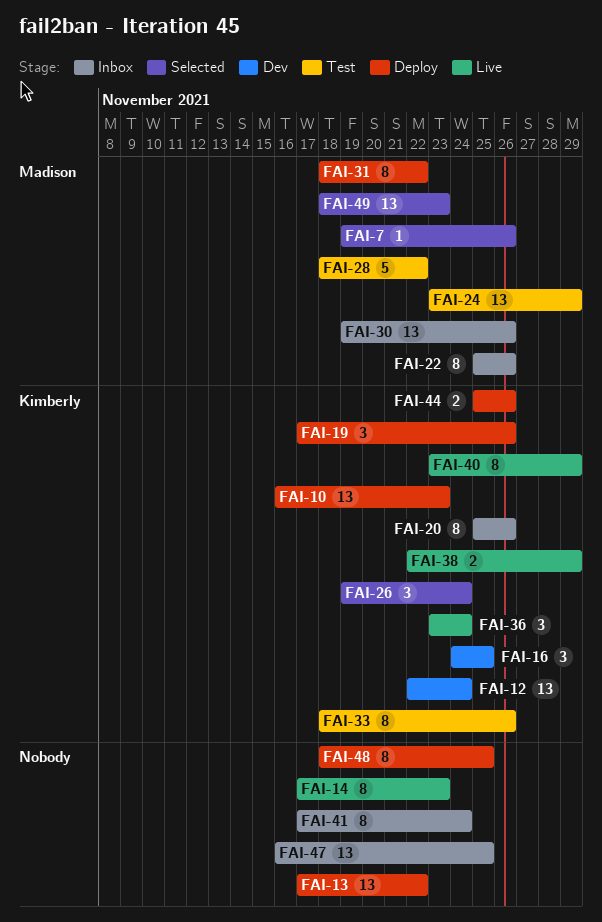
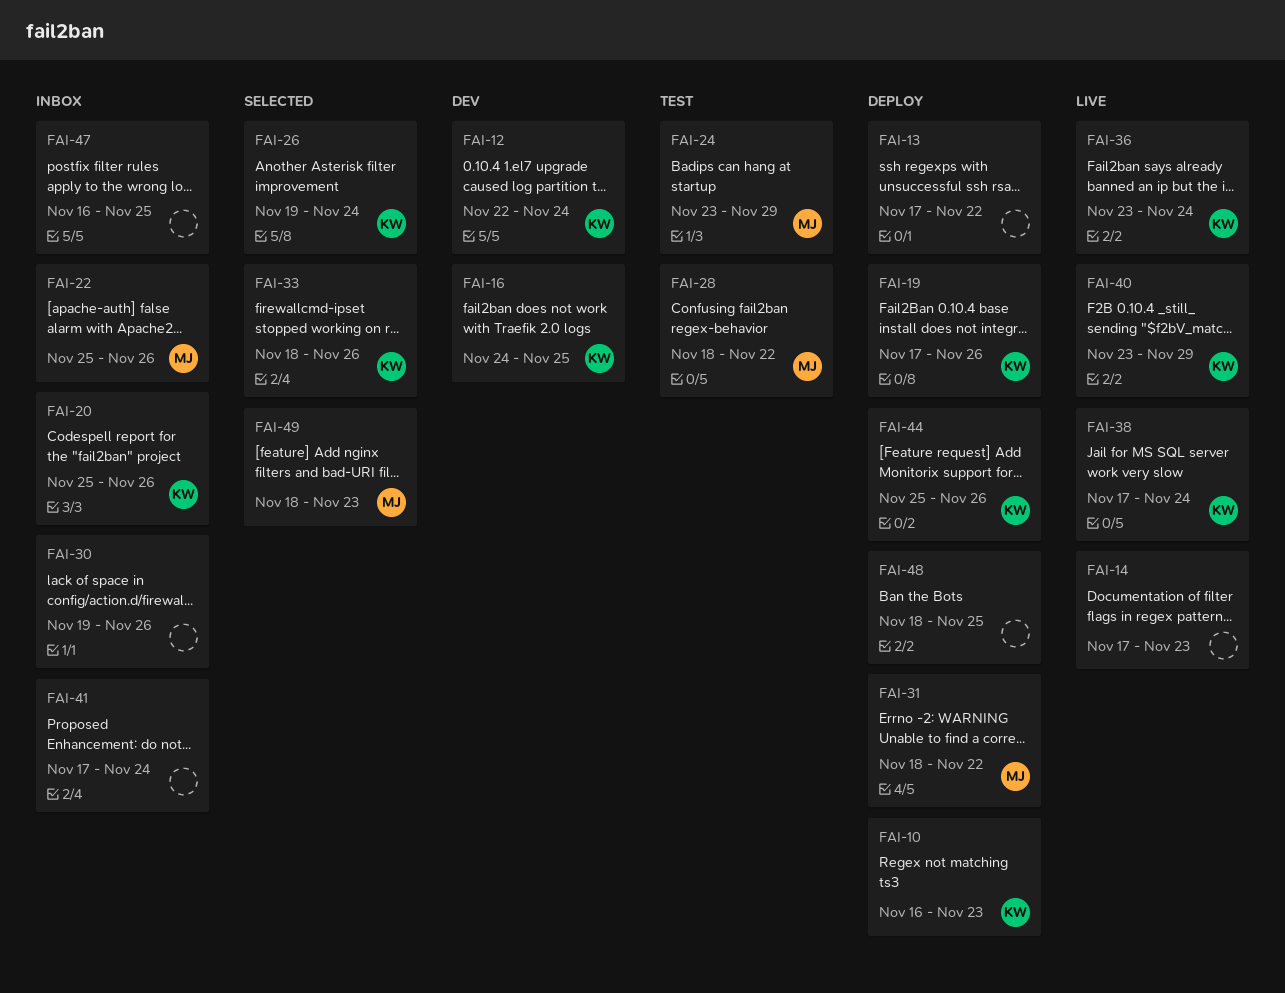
FAI-7: present -> none
FAI-30, owner: Madison -> none
FAI-33, status: Test -> Selected
FAI-38, start: Nov 22 -> Nov 17
FAI-38, due: Nov 29 -> Nov 24

